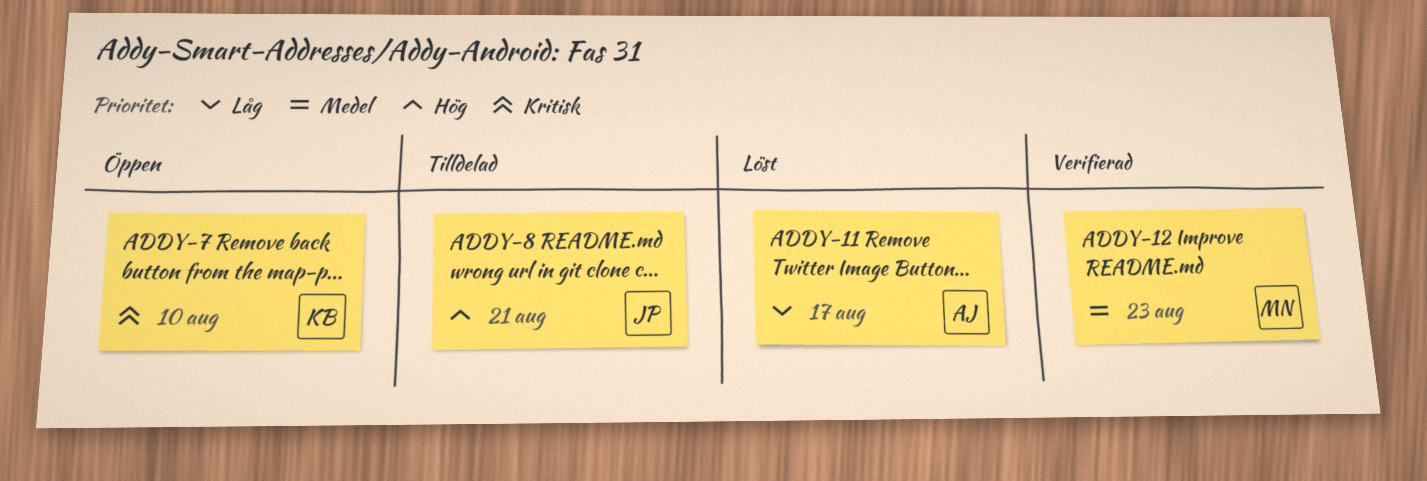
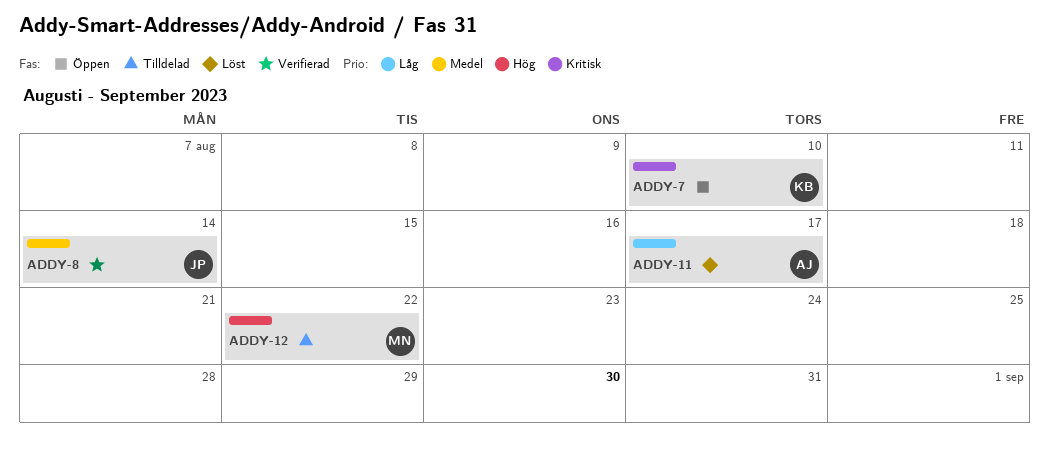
ADDY-8, status: Tilldelad -> Verifierad
ADDY-8, priority: Hög -> Medel
ADDY-8, due: Aug 21 -> Aug 14
ADDY-12, status: Verifierad -> Tilldelad
ADDY-12, priority: Medel -> Hög
ADDY-12, due: Aug 23 -> Aug 22

